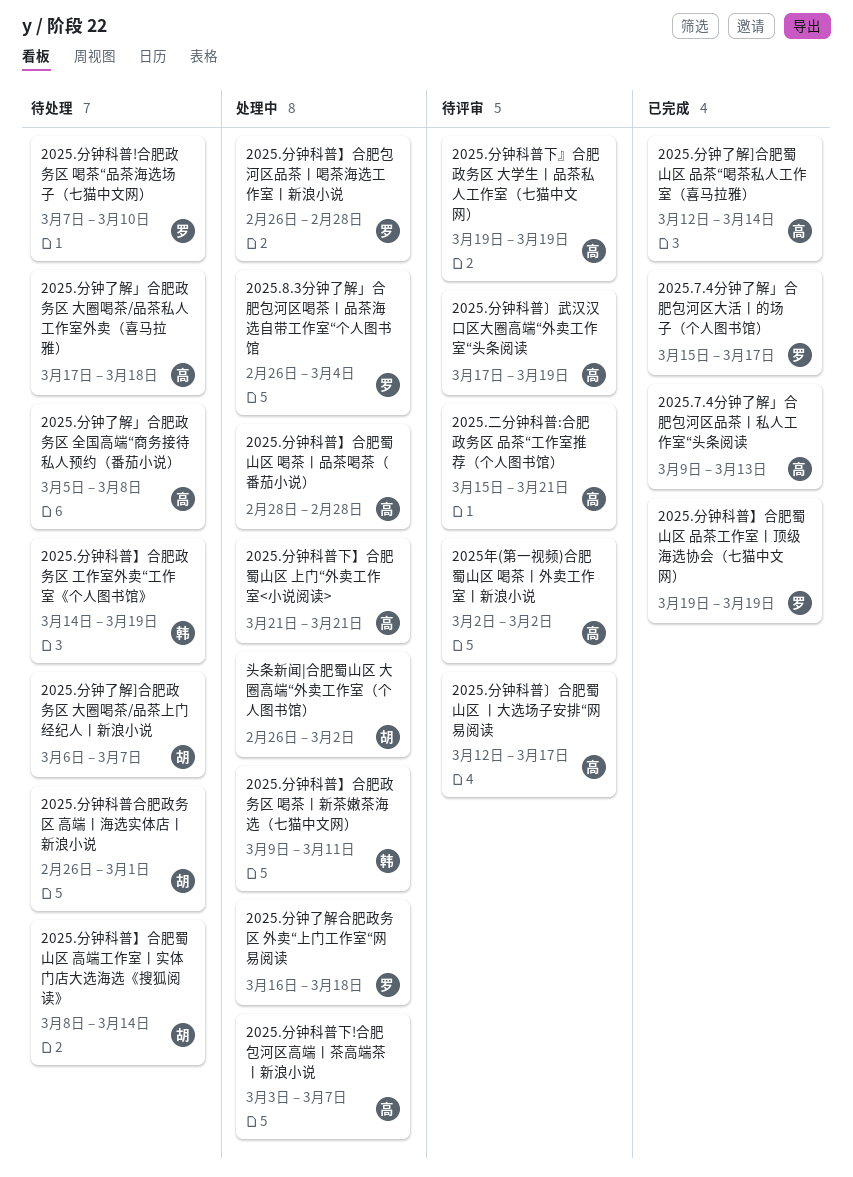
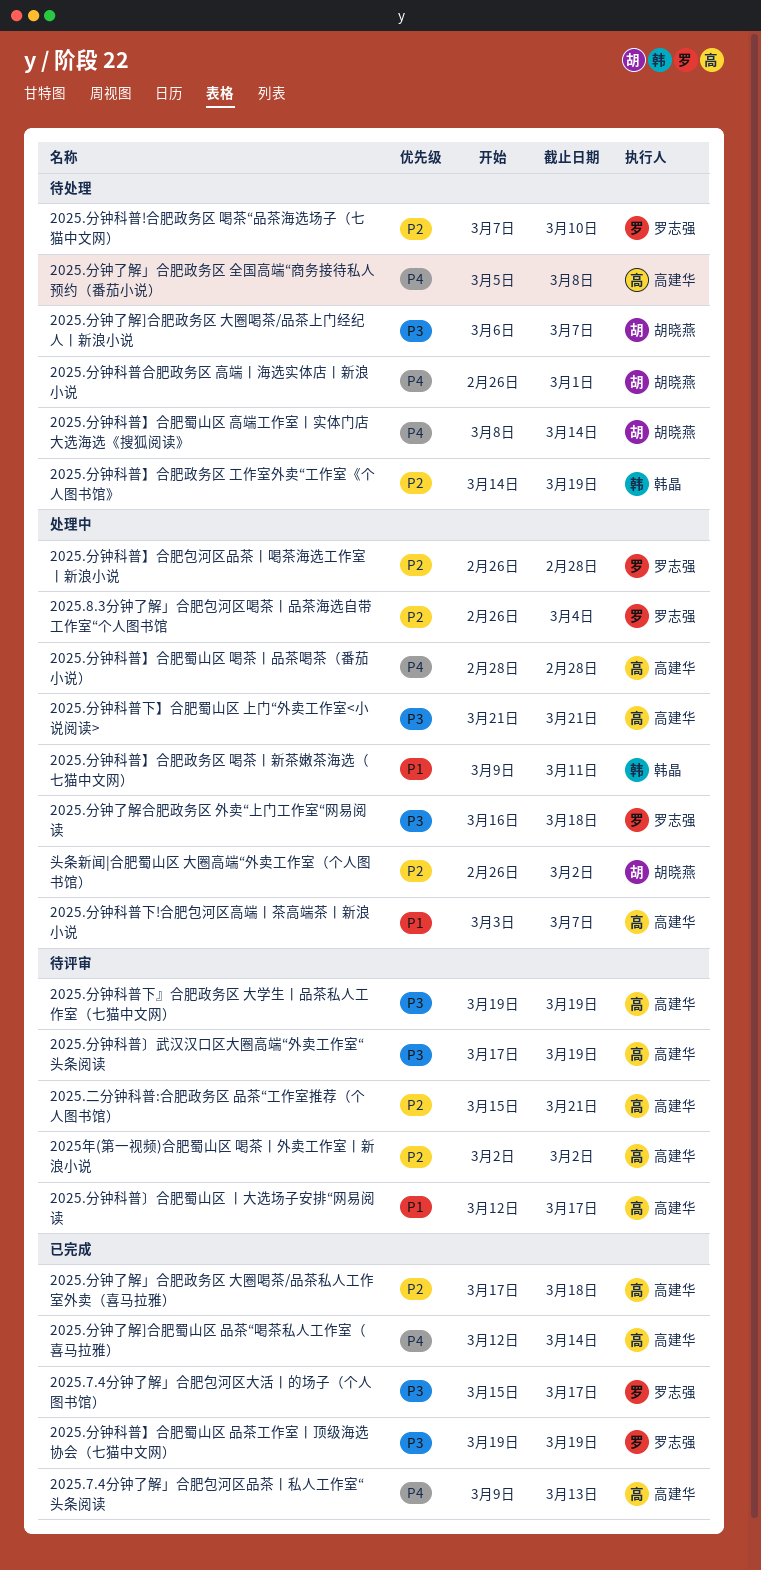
2025.分钟了解」合肥政务区 大圈喝茶/品茶私人工作室外卖（喜马拉雅）, status: 待处理 -> 已完成

